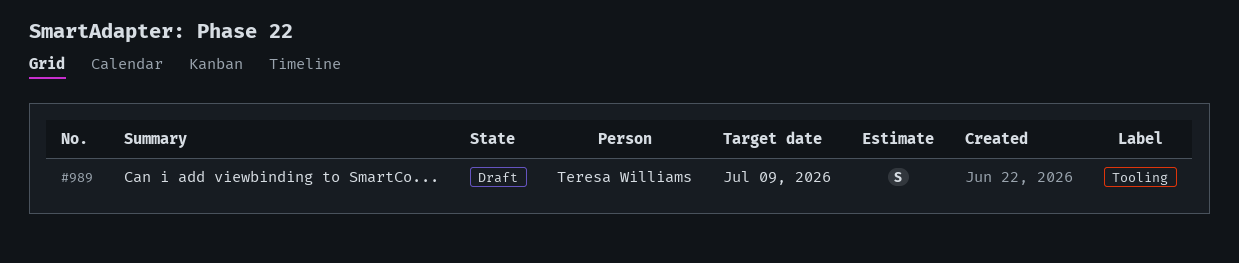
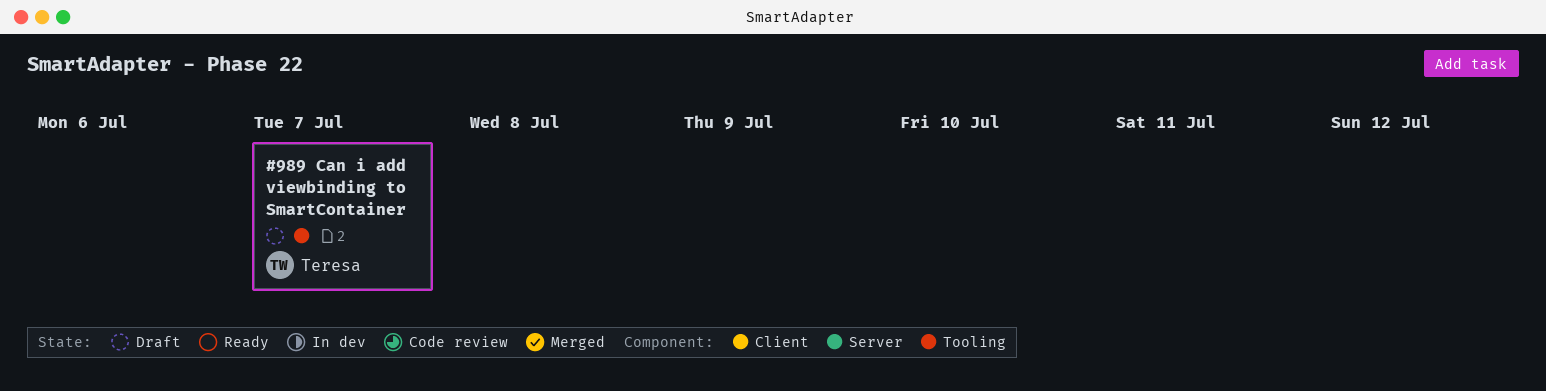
#989, due: Jul 9 -> Jul 7

